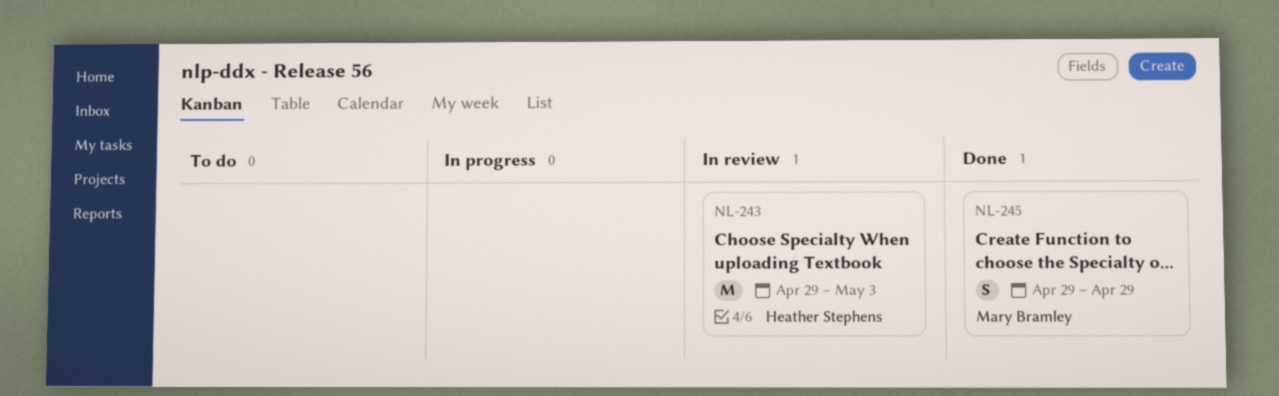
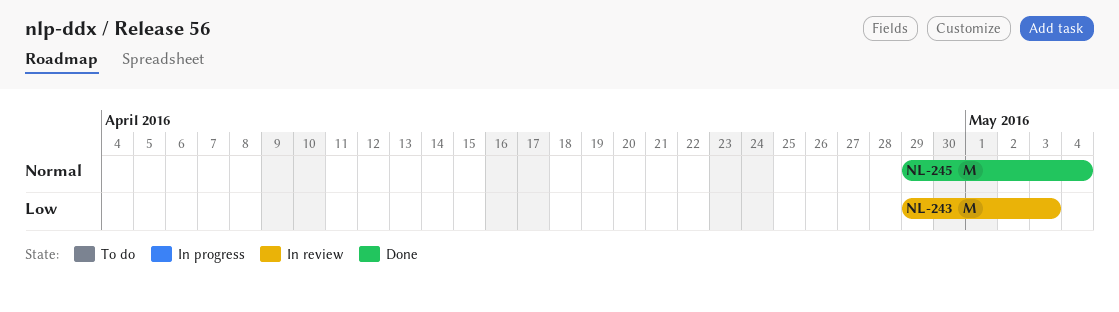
NL-245, estimate: S -> M
NL-245, due: Apr 29 -> May 4

